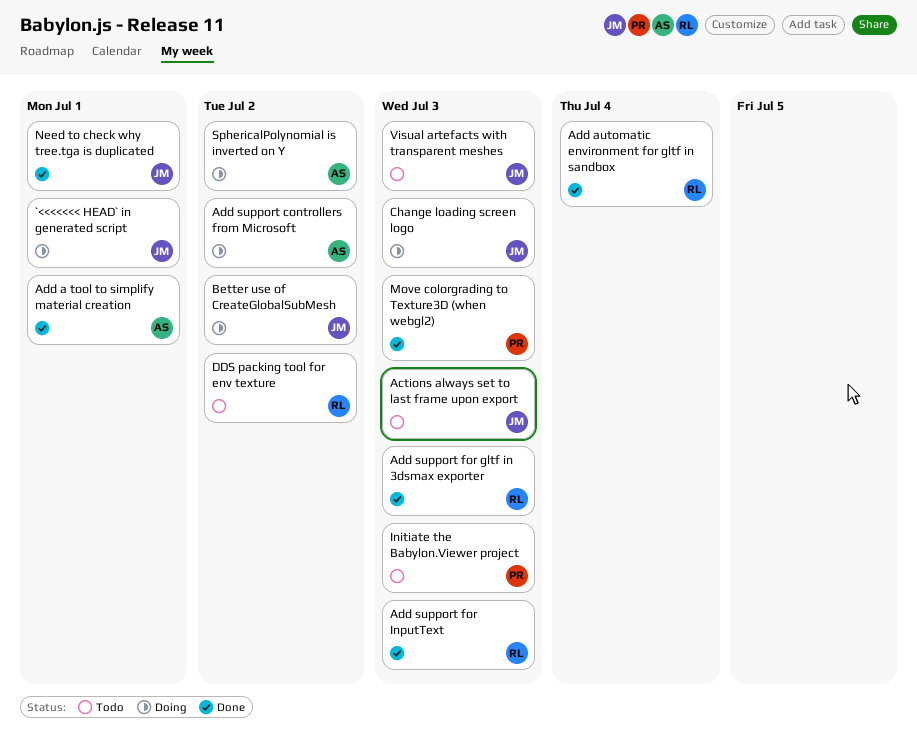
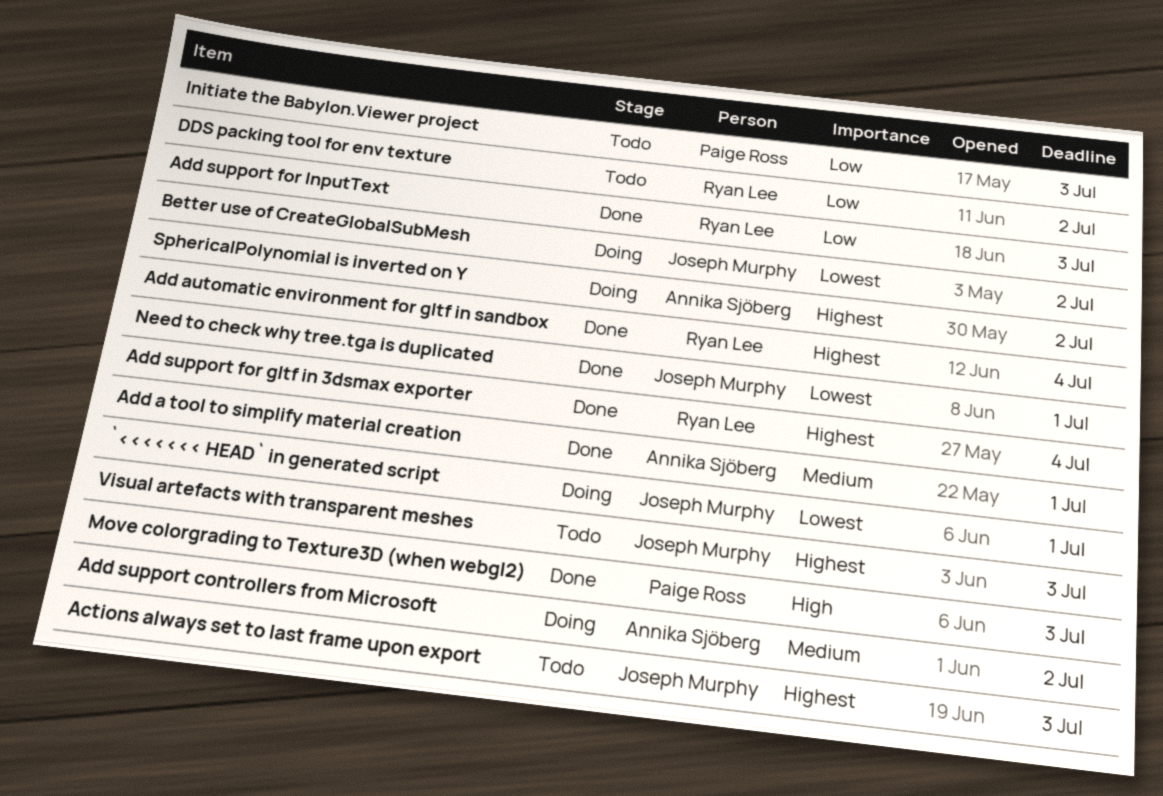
Add support for gltf in 3dsmax exporter, due: Jul 3 -> Jul 4
Change loading screen logo: present -> none

